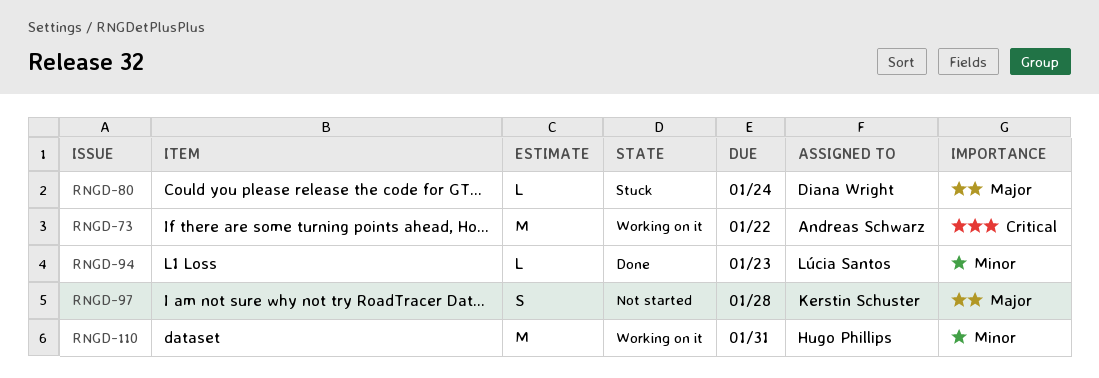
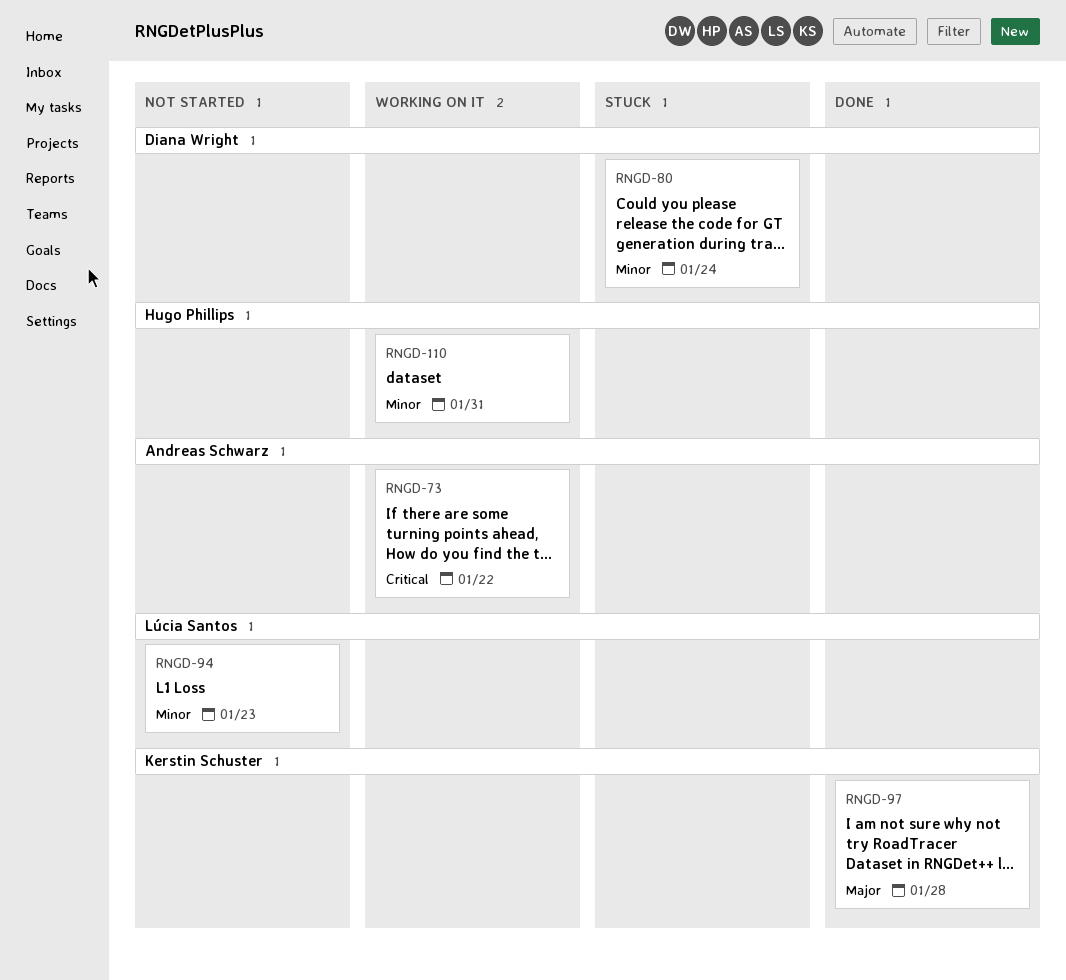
RNGD-80, priority: Major -> Minor
RNGD-94, status: Done -> Not started
RNGD-97, status: Not started -> Done

